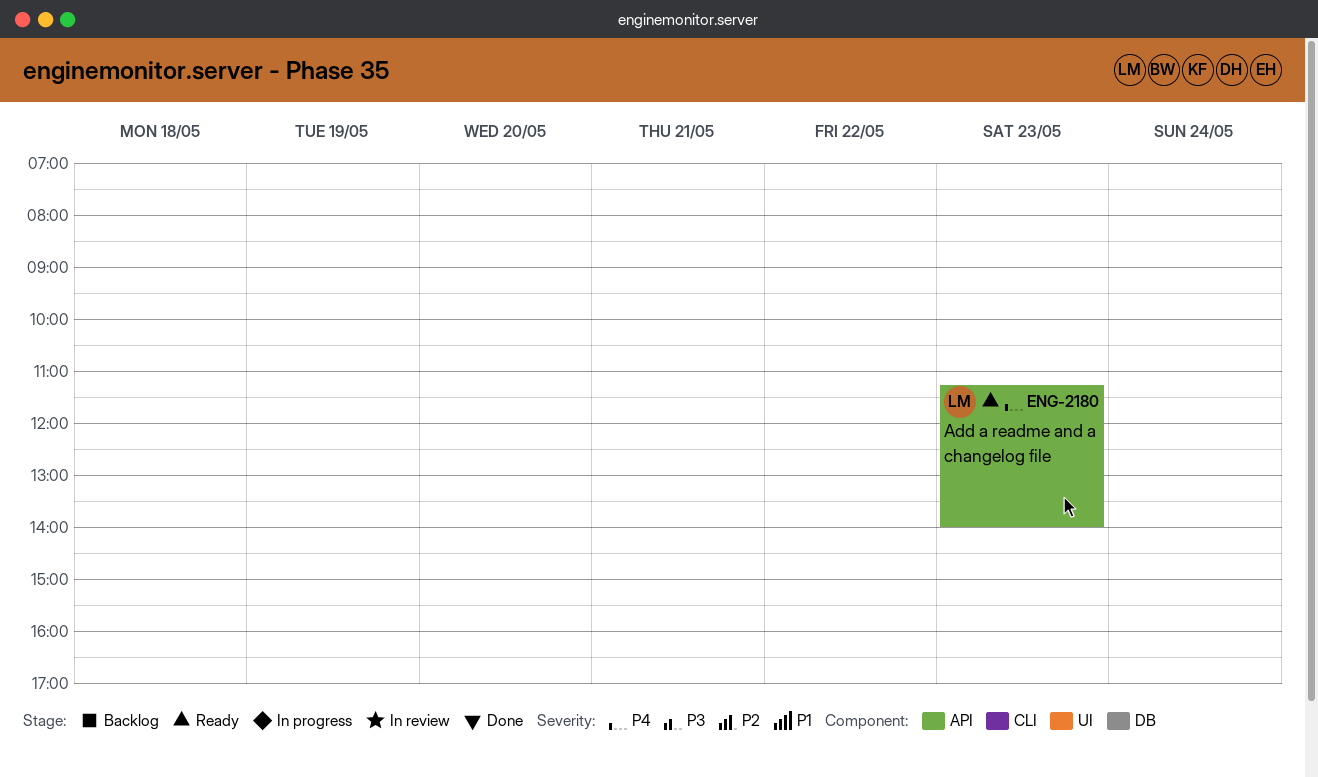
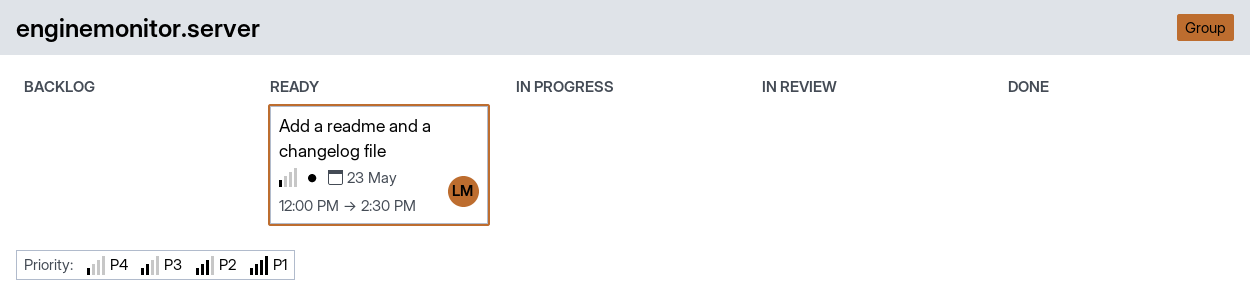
Add a readme and a changelog file, begins: 11:15 -> 12:00
Add a readme and a changelog file, ends: 14:00 -> 14:30

